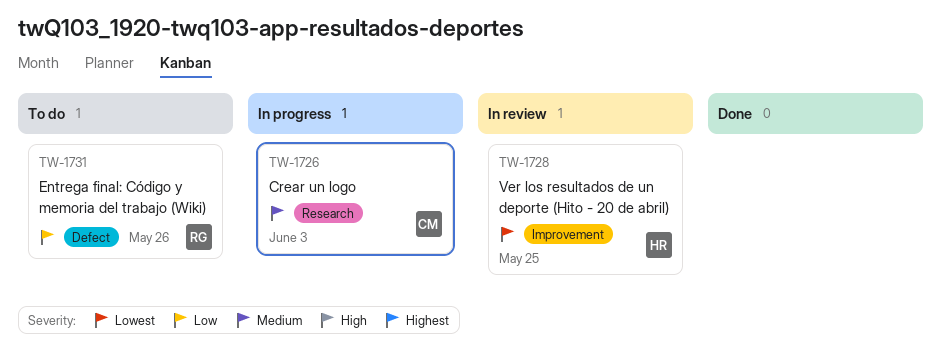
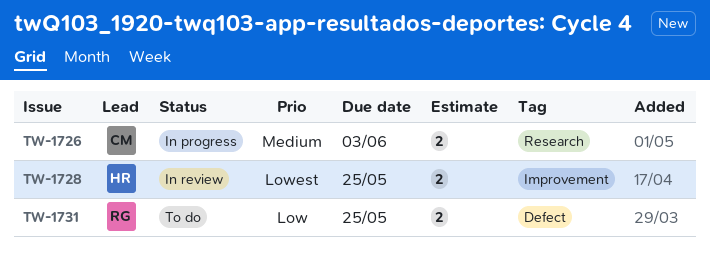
TW-1731, due: May 26 -> May 25

